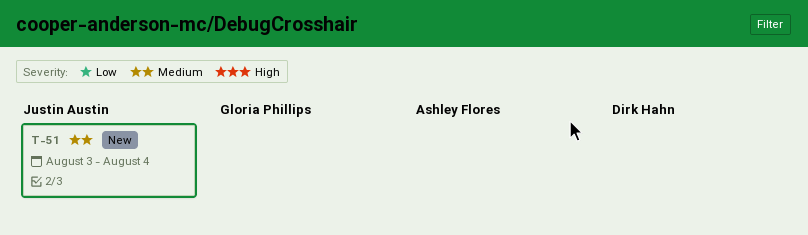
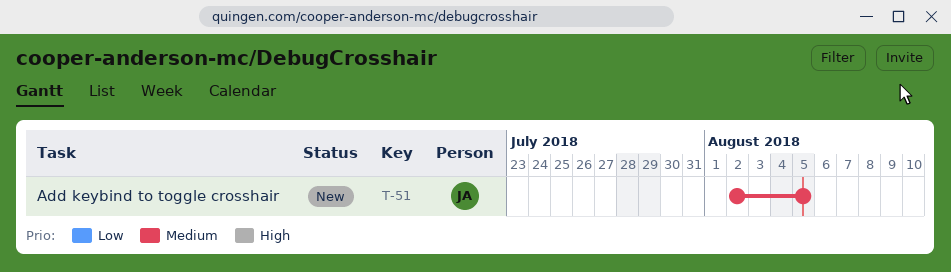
T-51, start: Aug 3 -> Aug 2
T-51, due: Aug 4 -> Aug 5

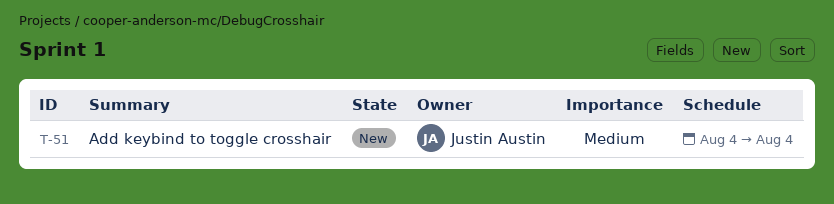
T-51, start: Aug 2 -> Aug 4
T-51, due: Aug 5 -> Aug 4

